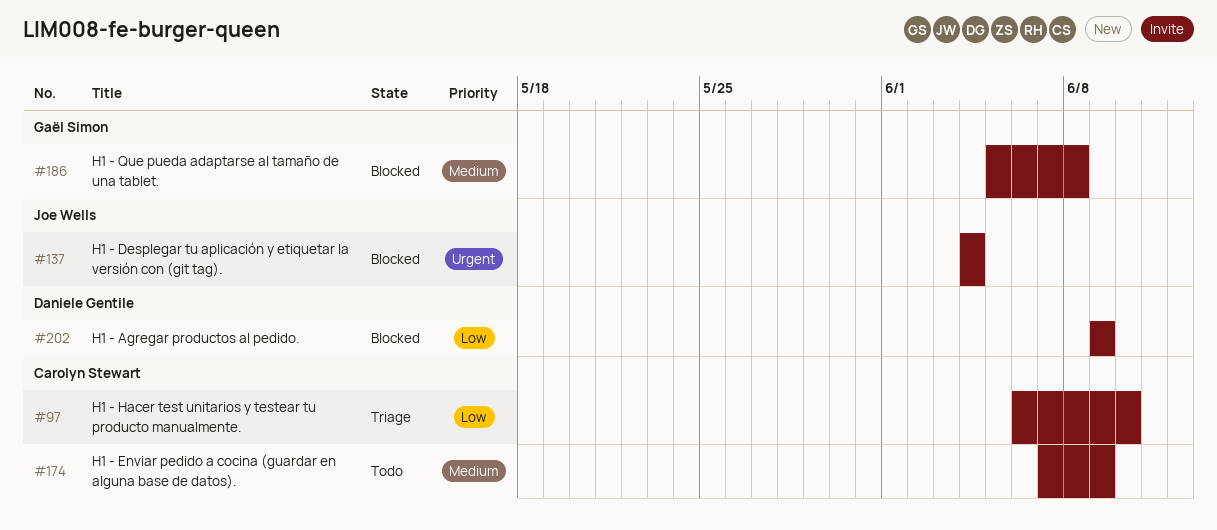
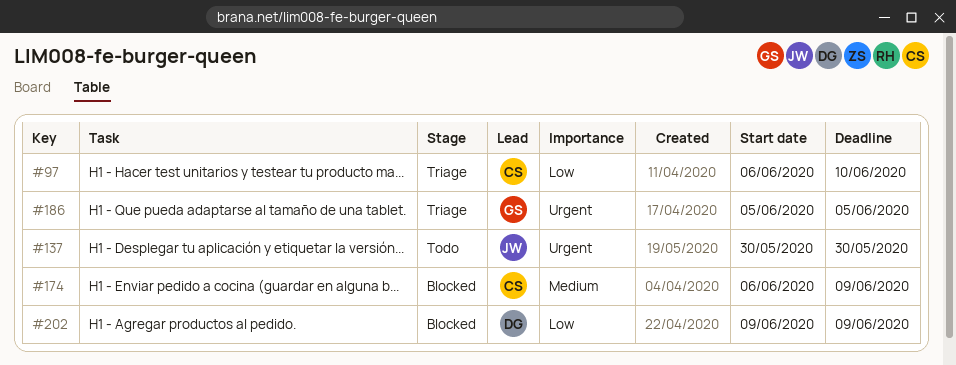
#137, status: Blocked -> Todo
#137, start: Jun 4 -> May 30
#137, due: Jun 4 -> May 30
#174, status: Todo -> Blocked
#174, start: Jun 7 -> Jun 6
#186, status: Blocked -> Triage
#186, priority: Medium -> Urgent
#186, due: Jun 8 -> Jun 5

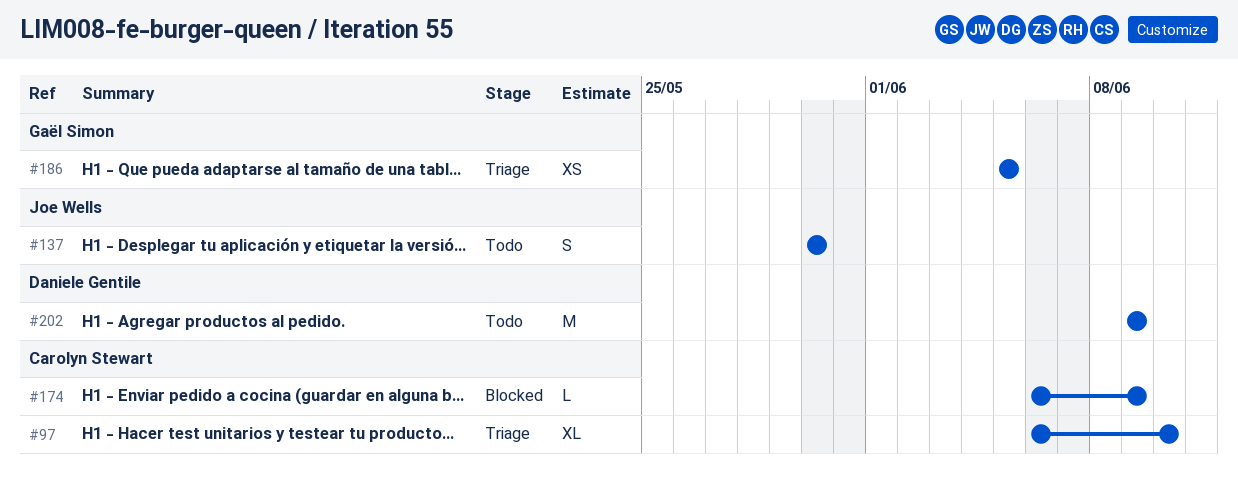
#202, status: Blocked -> Todo

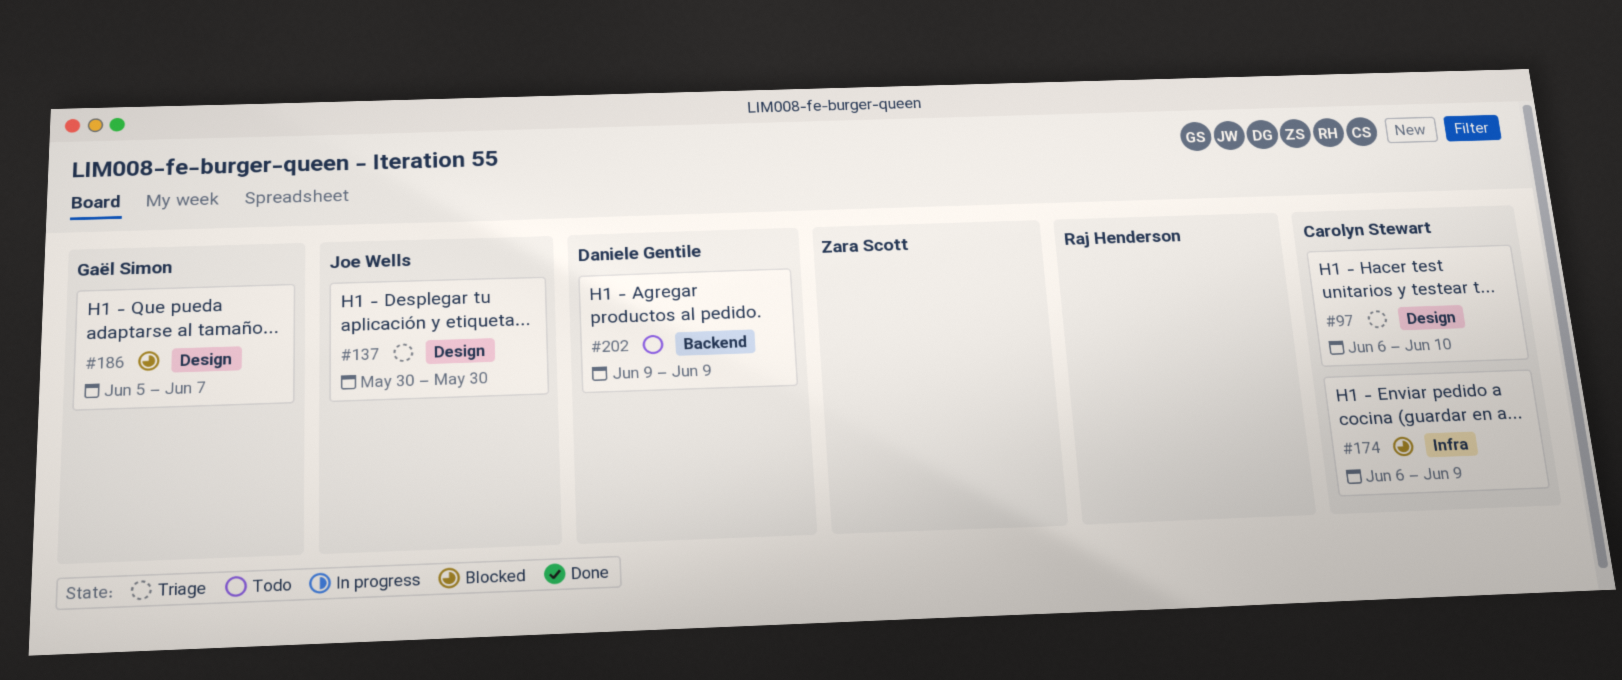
#137, status: Todo -> Triage
#186, status: Triage -> Blocked
#186, due: Jun 5 -> Jun 7

